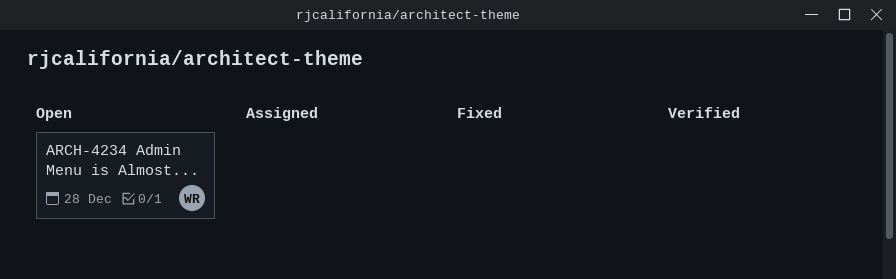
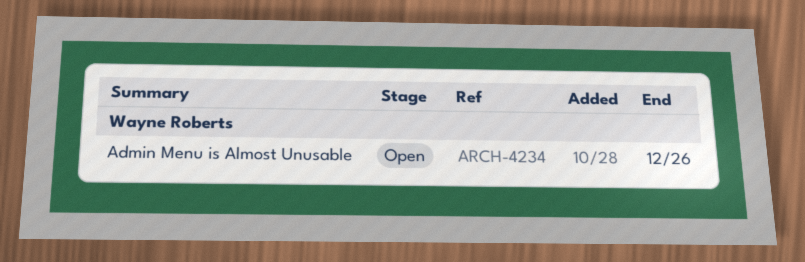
ARCH-4234, due: Dec 28 -> Dec 26

